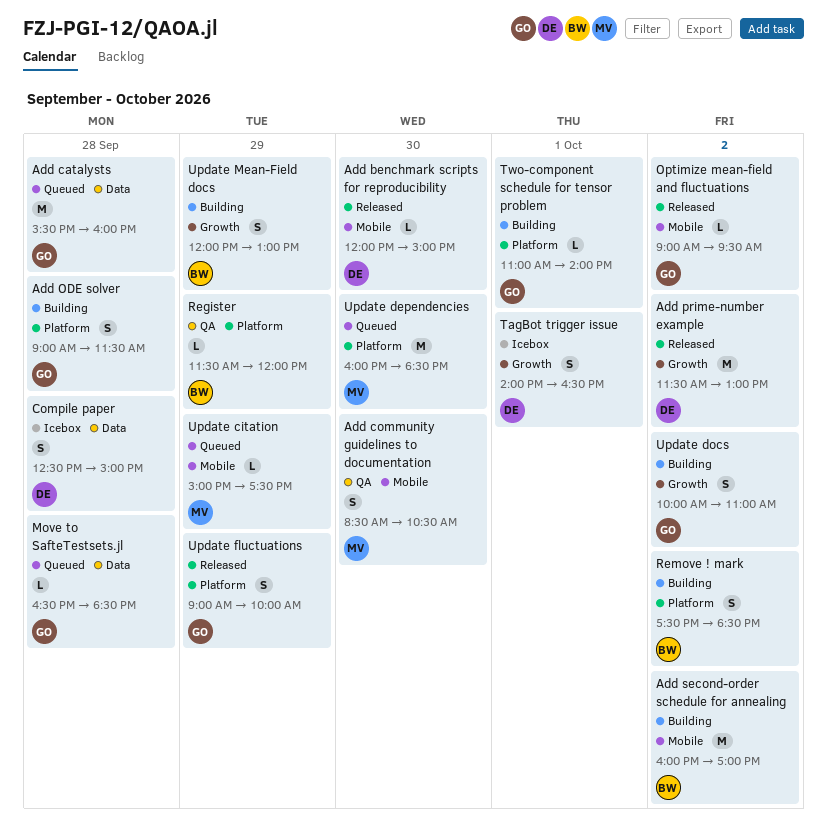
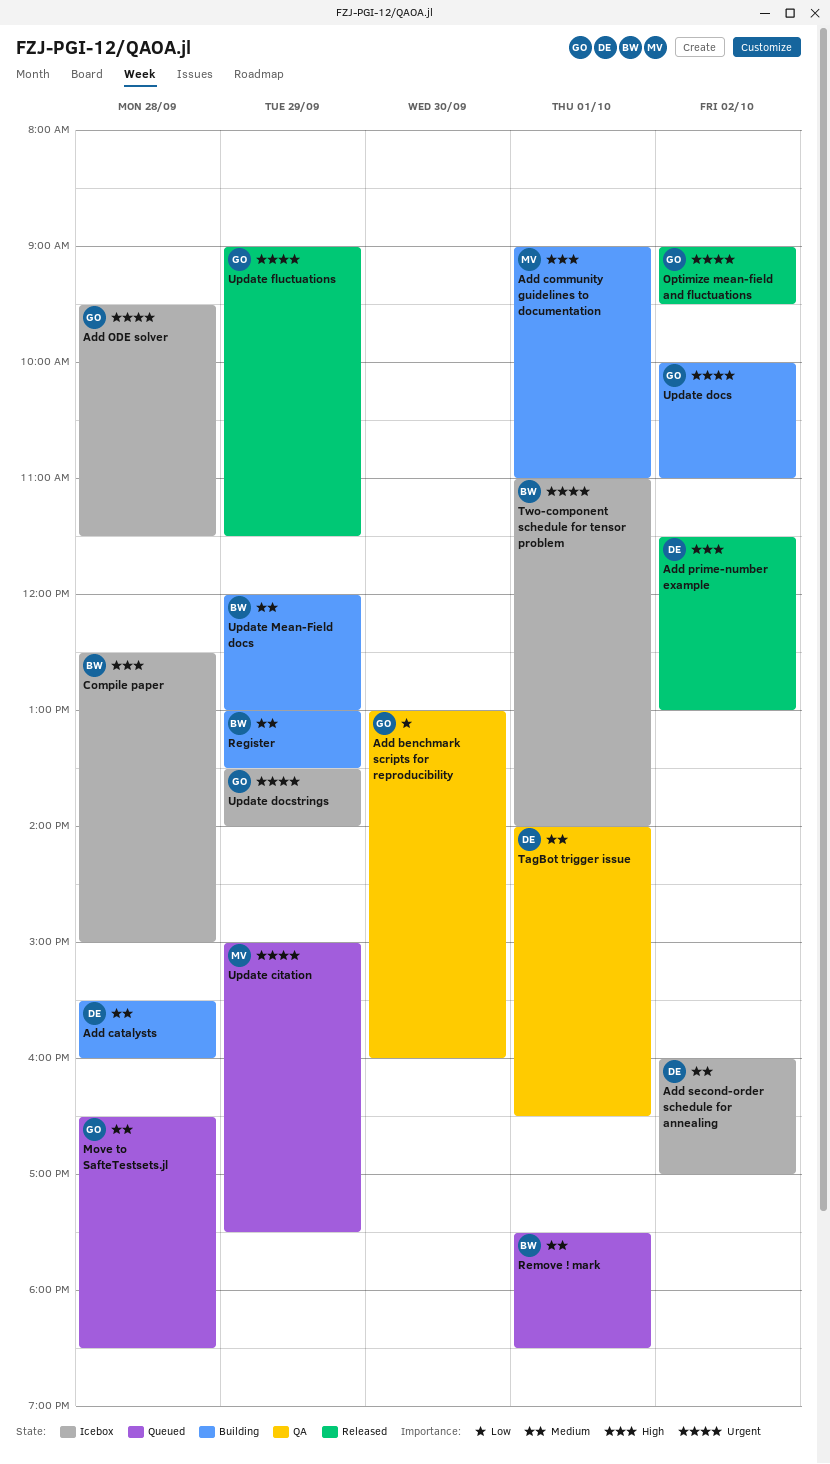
Add benchmark scripts for reproducibility, status: Released -> QA
Add benchmark scripts for reproducibility, owner: DE -> GO
Add benchmark scripts for reproducibility, begins: 12:00 -> 13:00
Add benchmark scripts for reproducibility, ends: 15:00 -> 16:00
Add catalysts, status: Queued -> Building
Add catalysts, owner: GO -> DE
Add community guidelines to documentation, status: QA -> Building
Add community guidelines to documentation, day: Sep 30 -> Oct 1
Add community guidelines to documentation, begins: 08:30 -> 09:00
Add community guidelines to documentation, ends: 10:30 -> 11:00
Add ODE solver, status: Building -> Icebox
Add ODE solver, begins: 09:00 -> 09:30
Add second-order schedule for annealing, status: Building -> Icebox
Add second-order schedule for annealing, owner: BW -> DE
Compile paper, owner: DE -> BW
Register, status: QA -> Building
Register, begins: 11:30 -> 13:00
Register, ends: 12:00 -> 13:30
Remove ! mark, status: Building -> Queued
Remove ! mark, day: Oct 2 -> Oct 1
TagBot trigger issue, status: Icebox -> QA
Two-component schedule for tensor problem, status: Building -> Icebox
Two-component schedule for tensor problem, owner: GO -> BW
Update dependencies: present -> none
Update docstrings: none -> present
Update fluctuations, ends: 10:00 -> 11:30

